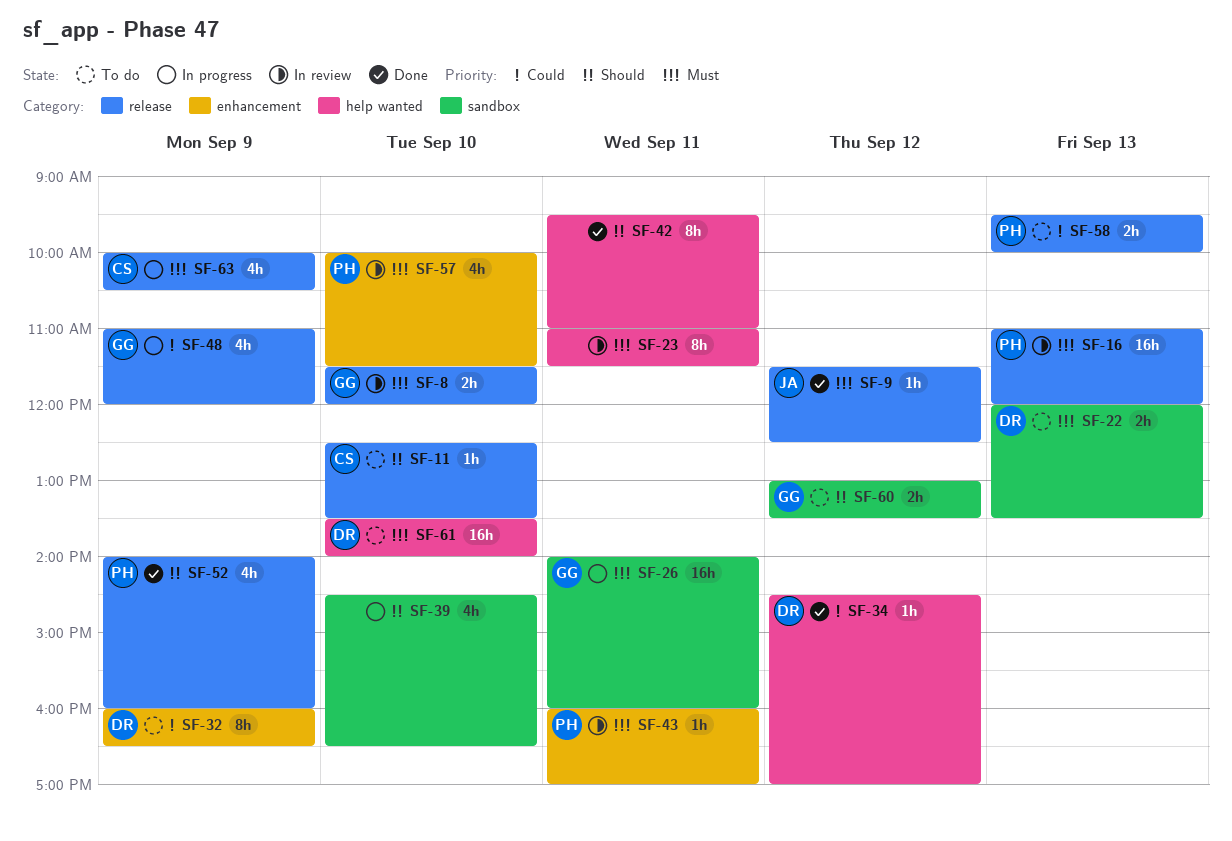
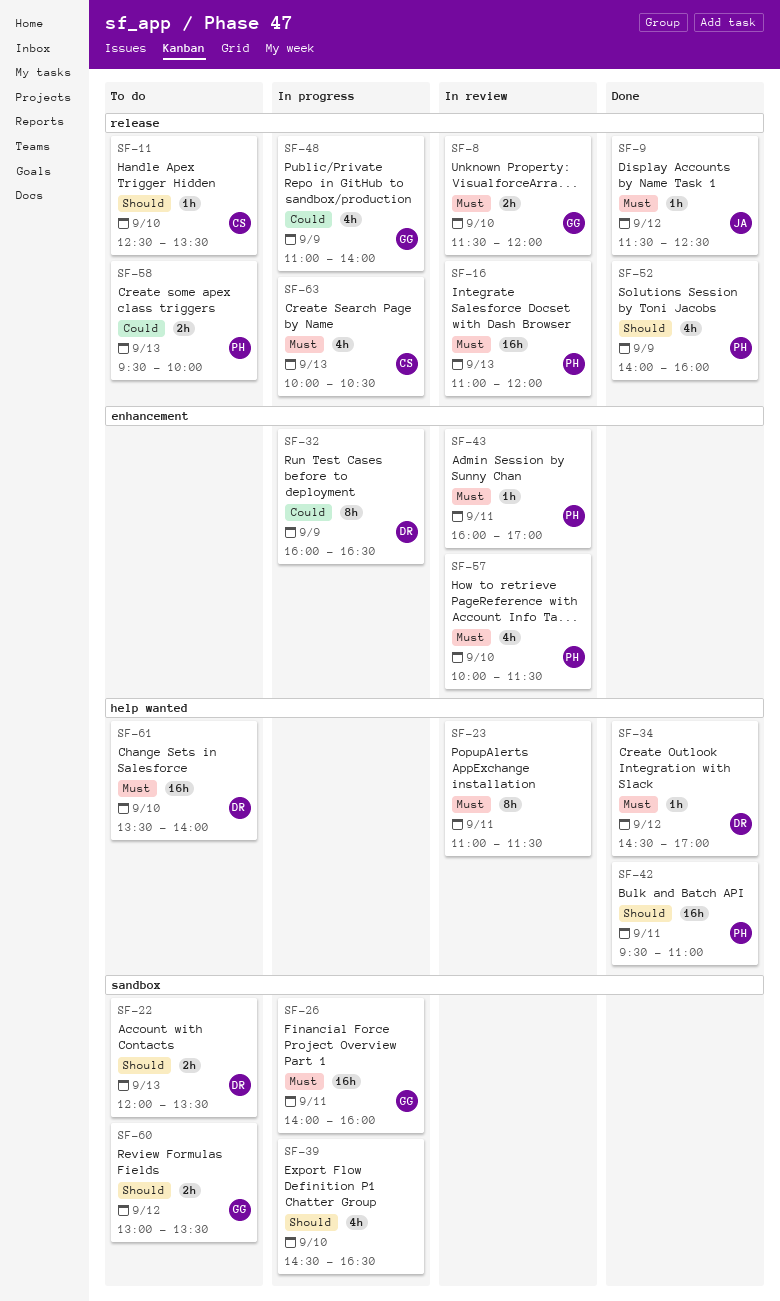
SF-22, priority: Must -> Should
SF-32, status: To do -> In progress
SF-34, priority: Could -> Must
SF-42, owner: none -> PH
SF-42, estimate: 8h -> 16h
SF-48, ends: 12:00 -> 14:00
SF-63, day: Sep 9 -> Sep 13

